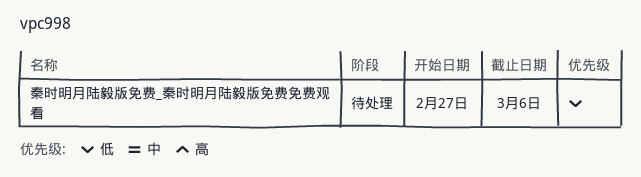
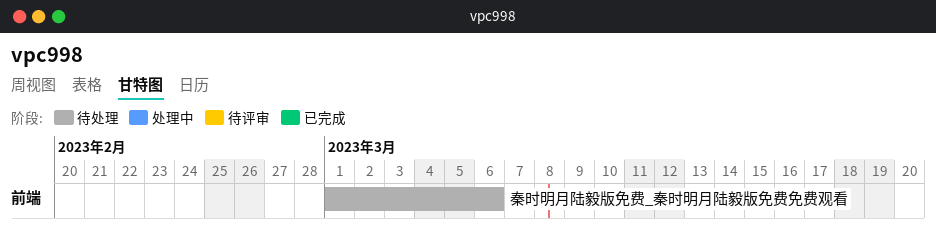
秦时明月陆毅版免费_秦时明月陆毅版免费免费观看, start: Feb 27 -> Mar 1

